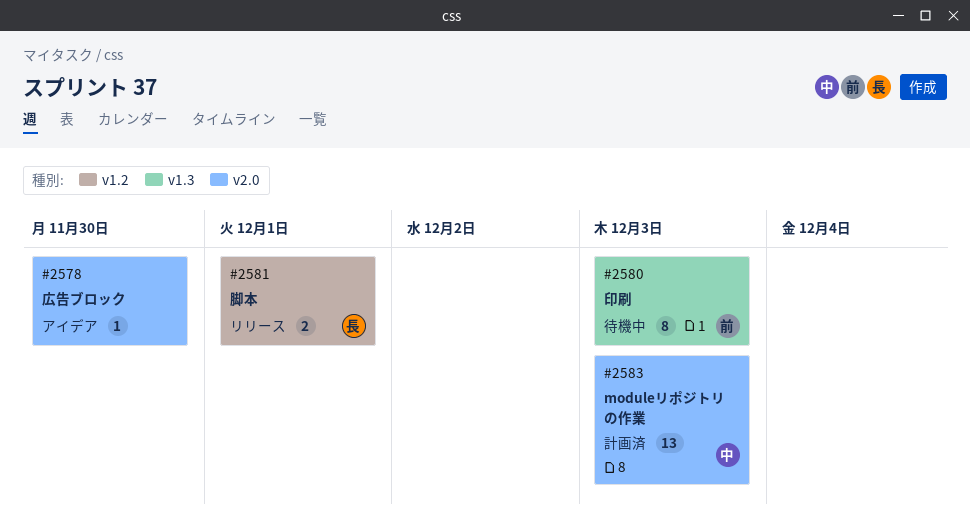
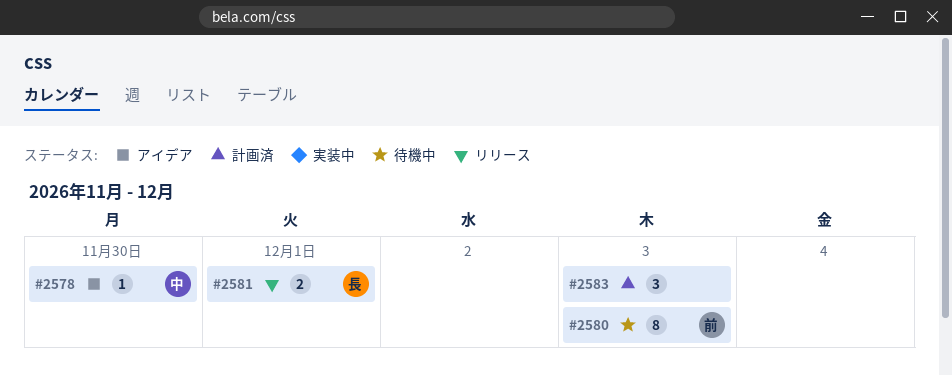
#2578, owner: none -> 中
#2583, owner: 中 -> none
#2583, estimate: 13 -> 3

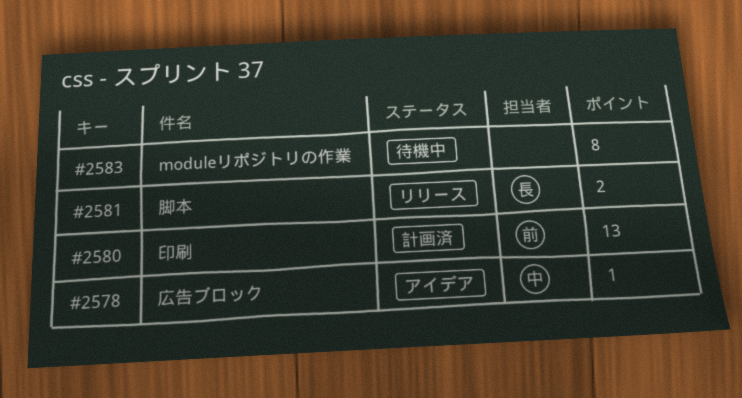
#2580, status: 待機中 -> 計画済
#2580, estimate: 8 -> 13
#2583, status: 計画済 -> 待機中
#2583, estimate: 3 -> 8

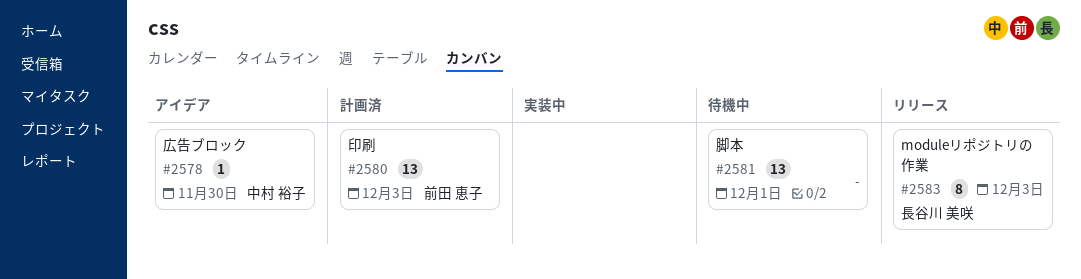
#2581, status: リリース -> 待機中
#2581, owner: 長谷川 美咲 -> none
#2581, estimate: 2 -> 13
#2583, status: 待機中 -> リリース
#2583, owner: none -> 長谷川 美咲

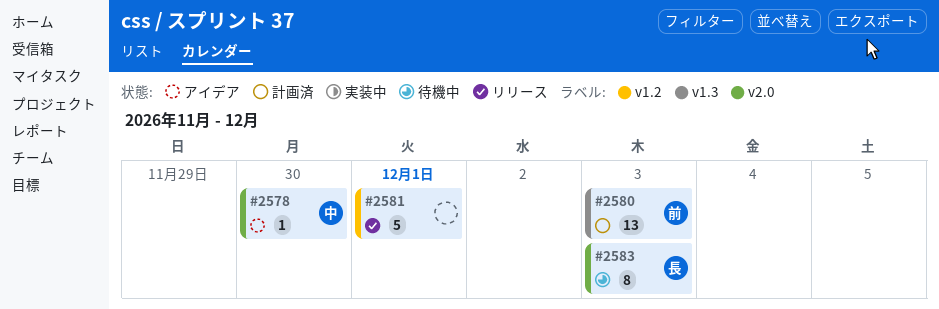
#2581, status: 待機中 -> リリース
#2581, estimate: 13 -> 5
#2583, status: リリース -> 待機中

